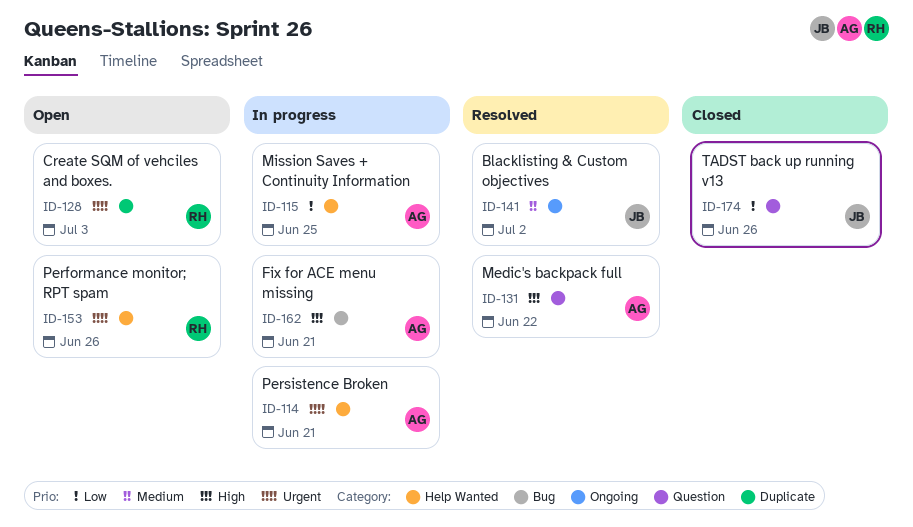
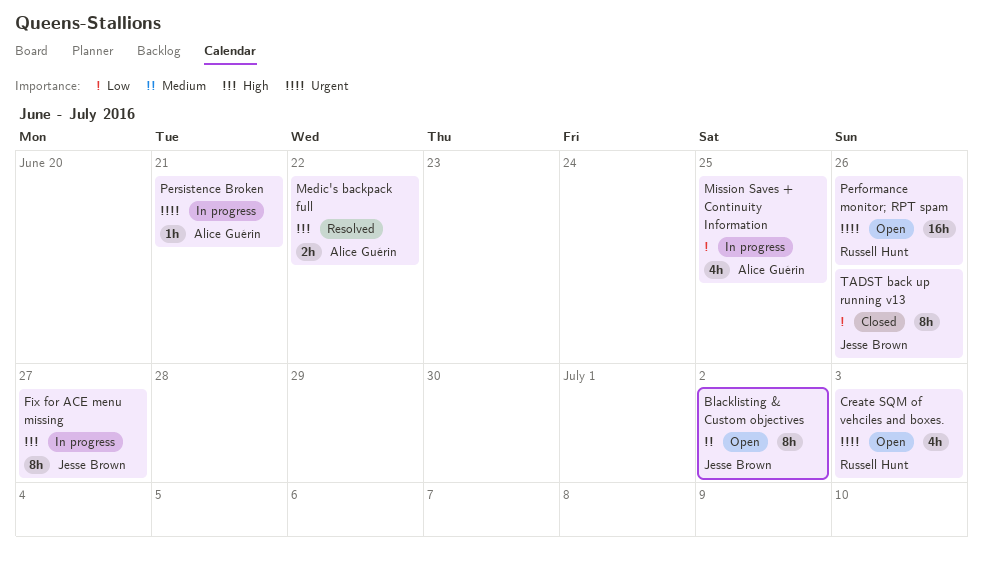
Blacklisting & Custom objectives, status: Resolved -> Open
Fix for ACE menu missing, owner: Alice Guérin -> Jesse Brown
Fix for ACE menu missing, due: Jun 21 -> Jun 27

